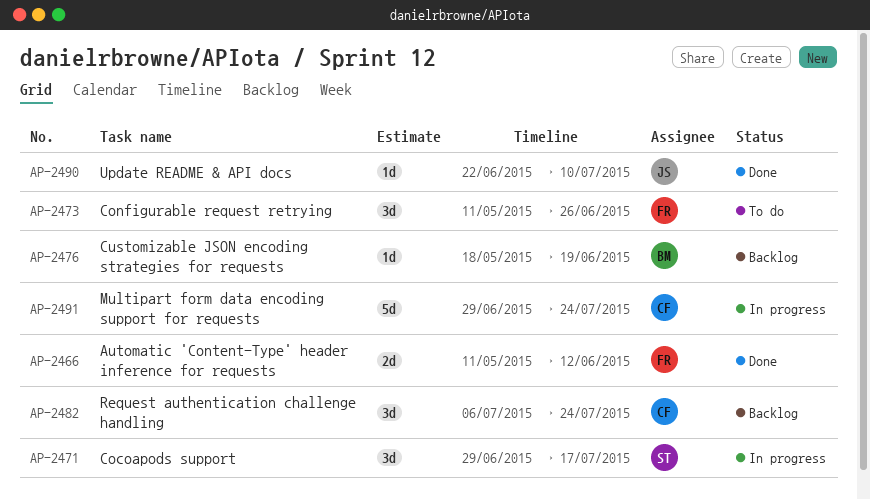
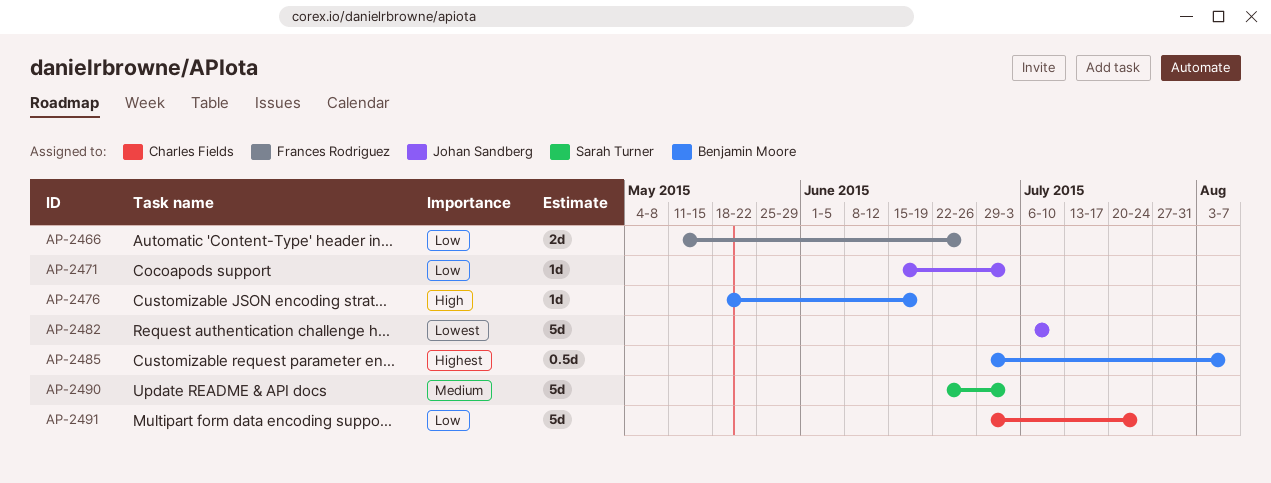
AP-2466, due: Jun 12 -> Jun 26
AP-2471, owner: Sarah Turner -> Johan Sandberg
AP-2471, estimate: 3d -> 1d
AP-2471, start: Jun 29 -> Jun 15
AP-2471, due: Jul 17 -> Jul 3
AP-2473: present -> none
AP-2482, owner: Charles Fields -> Johan Sandberg
AP-2482, estimate: 3d -> 5d
AP-2482, due: Jul 24 -> Jul 10
AP-2485: none -> present
AP-2490, owner: Johan Sandberg -> Sarah Turner
AP-2490, estimate: 1d -> 5d
AP-2490, due: Jul 10 -> Jul 3

